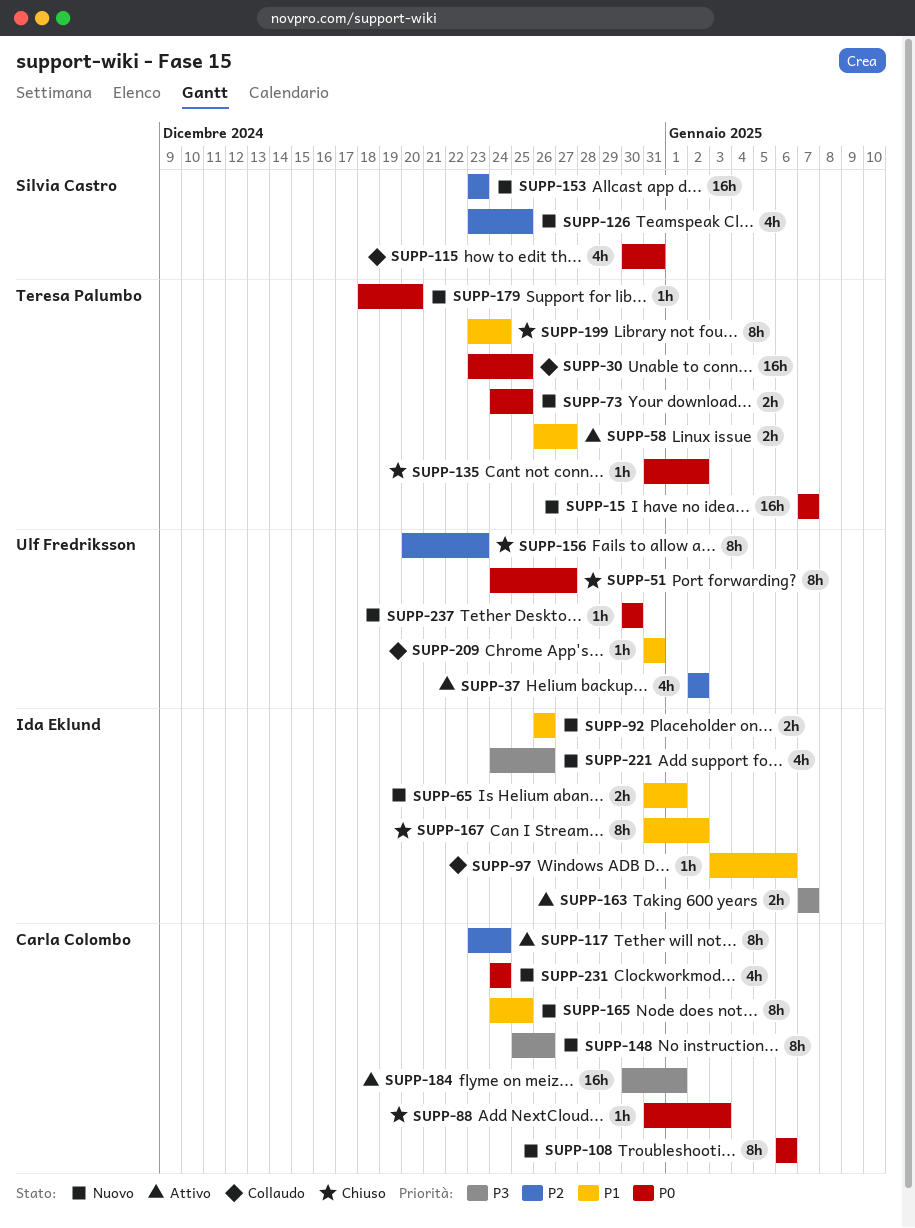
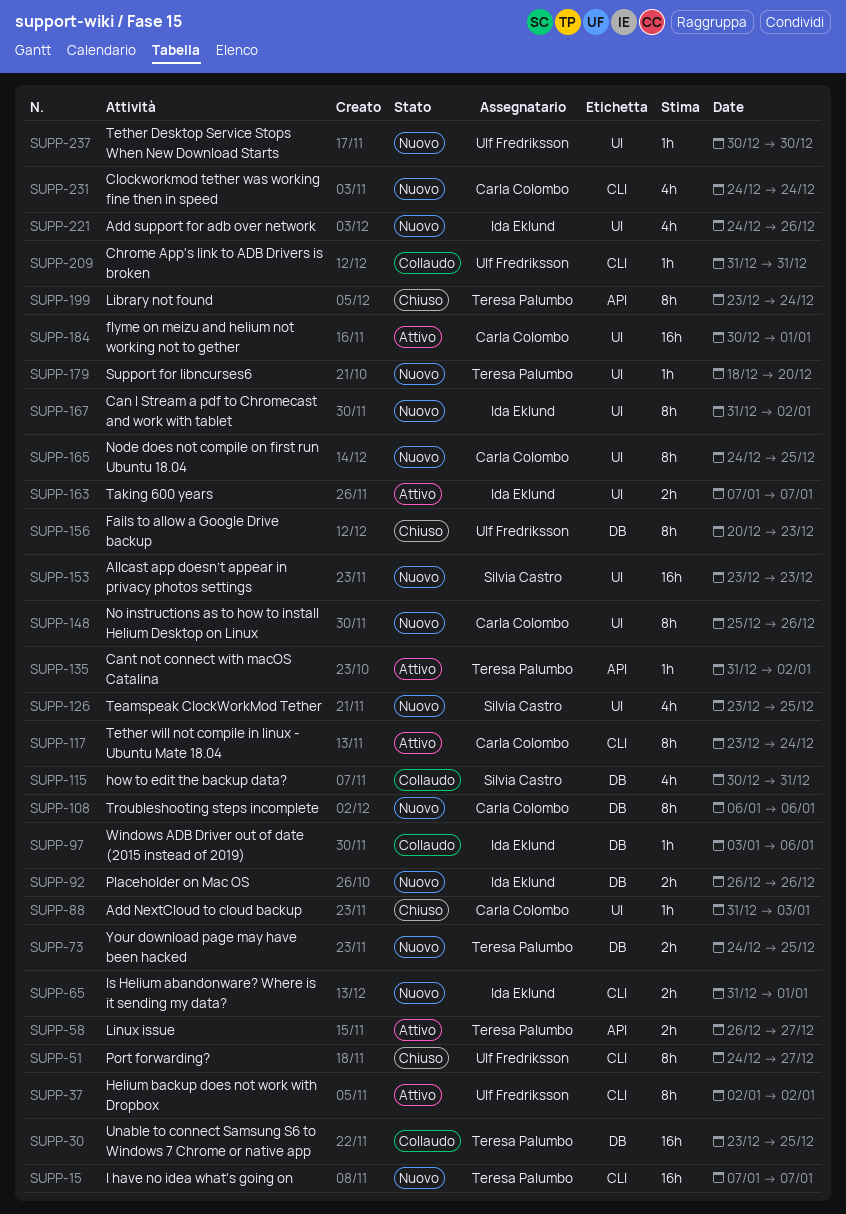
SUPP-37, estimate: 4h -> 8h
SUPP-135, status: Chiuso -> Attivo
SUPP-167, status: Chiuso -> Nuovo

